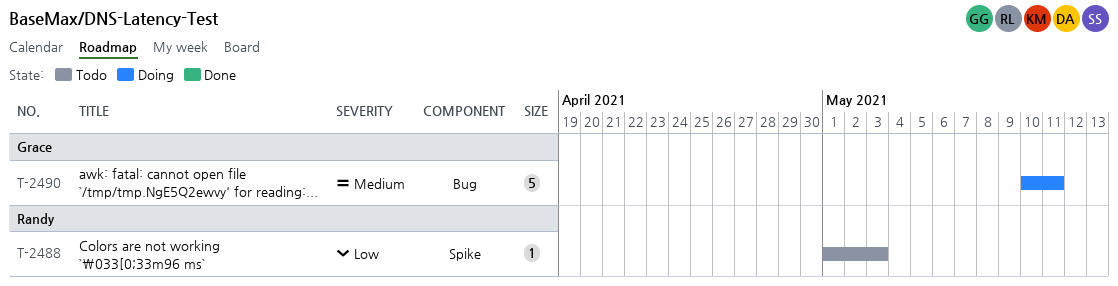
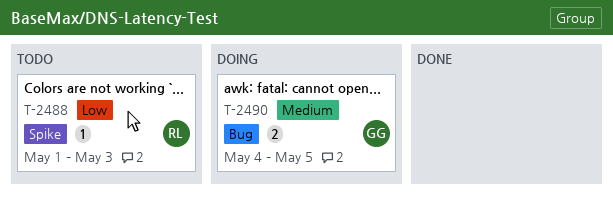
T-2490, estimate: 5 -> 2
T-2490, start: May 10 -> May 4
T-2490, due: May 11 -> May 5

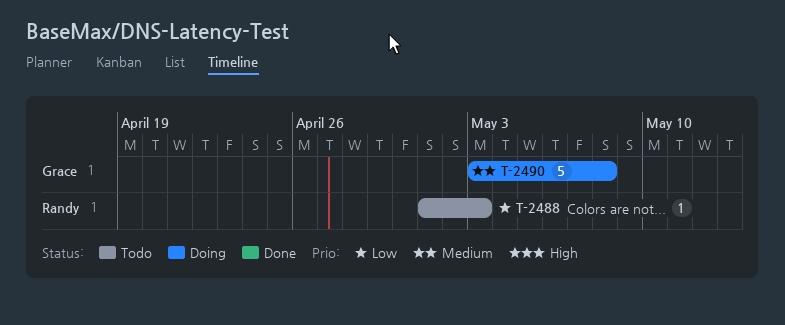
T-2490, estimate: 2 -> 5
T-2490, start: May 4 -> May 3
T-2490, due: May 5 -> May 8

